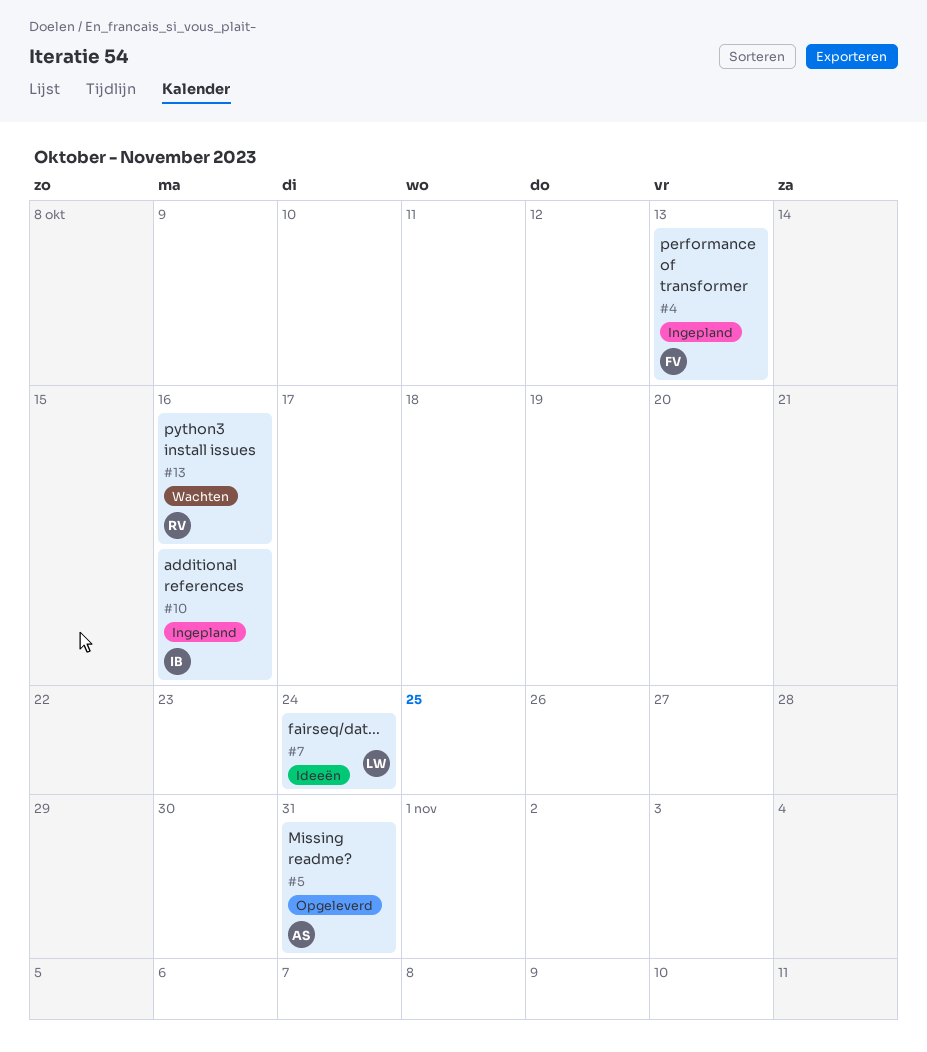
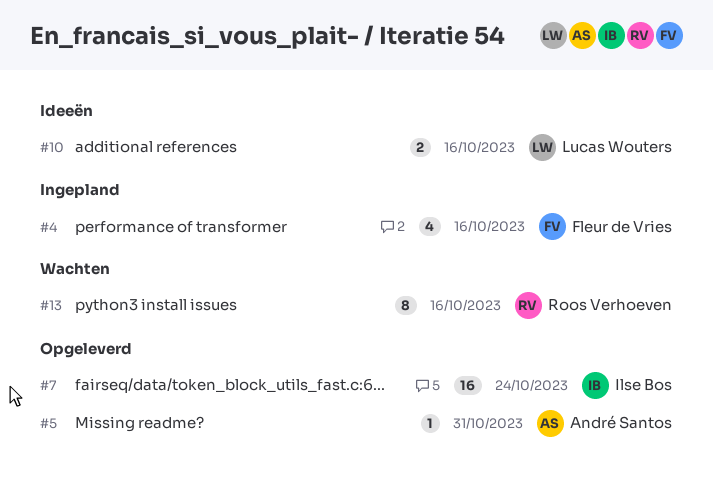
#4, due: Oct 13 -> Oct 16
#7, status: Ideeën -> Opgeleverd
#7, owner: Lucas Wouters -> Ilse Bos
#10, status: Ingepland -> Ideeën
#10, owner: Ilse Bos -> Lucas Wouters

